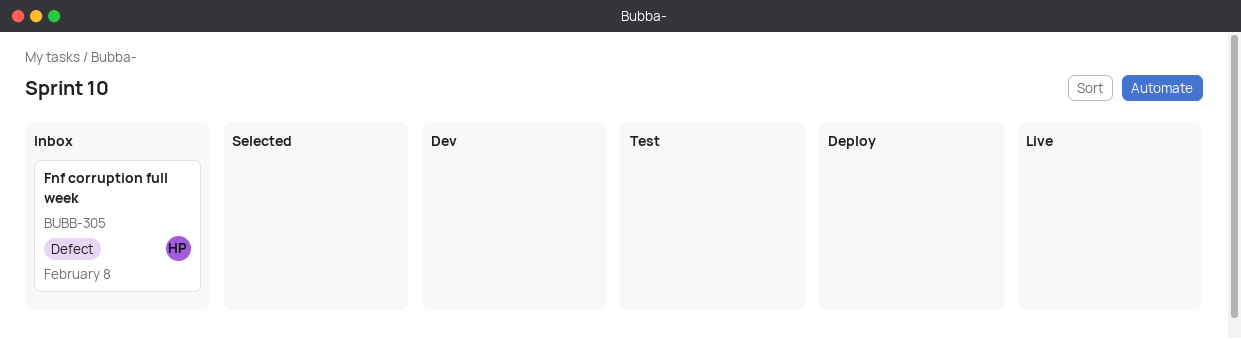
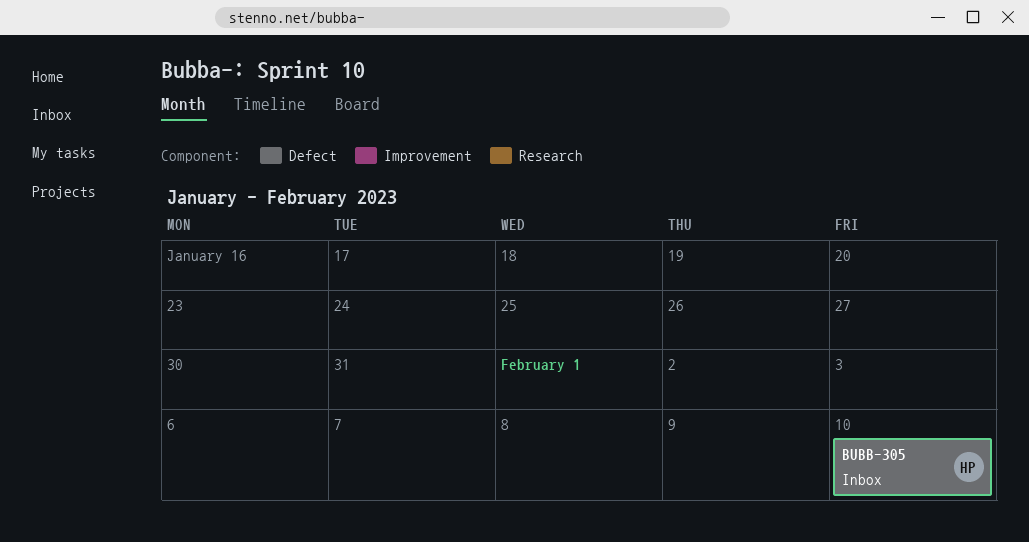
BUBB-305, due: Feb 8 -> Feb 10

